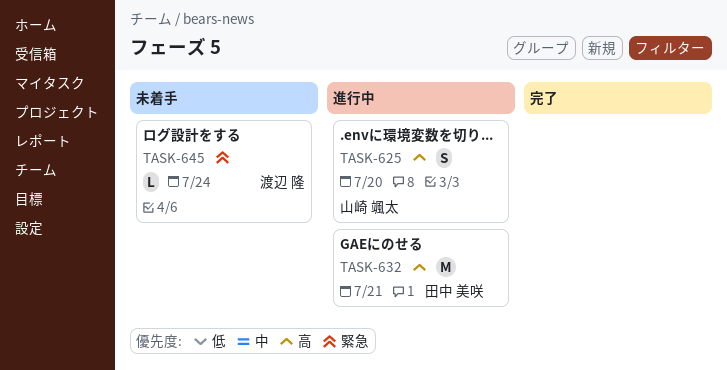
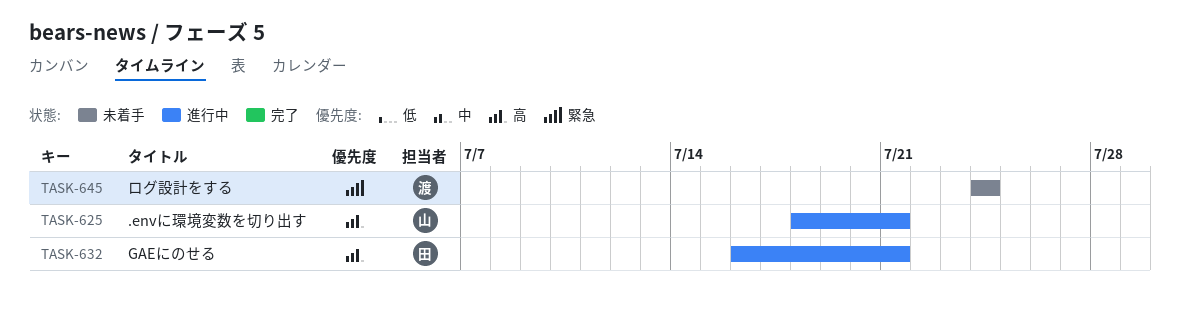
TASK-625, due: Jul 20 -> Jul 21

